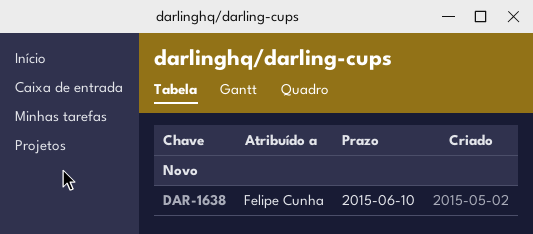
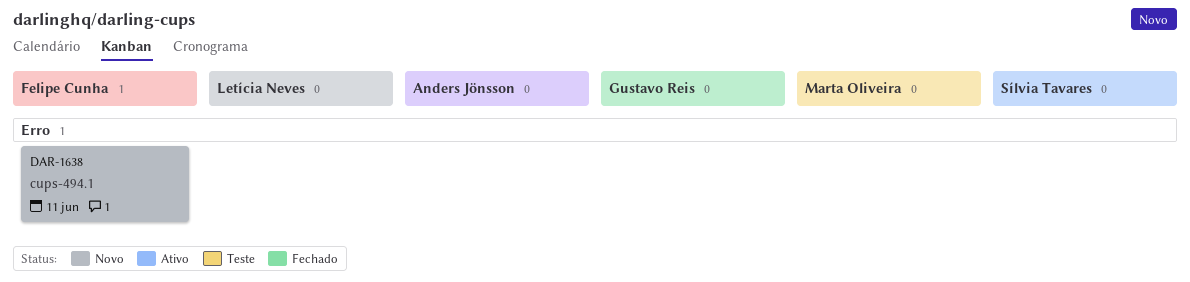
DAR-1638, due: Jun 10 -> Jun 11

